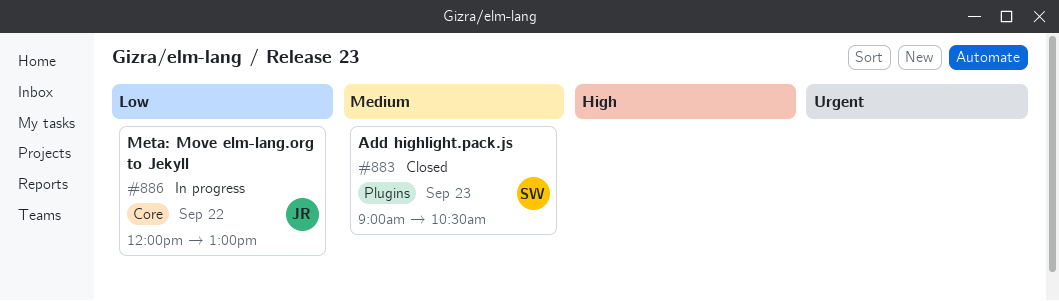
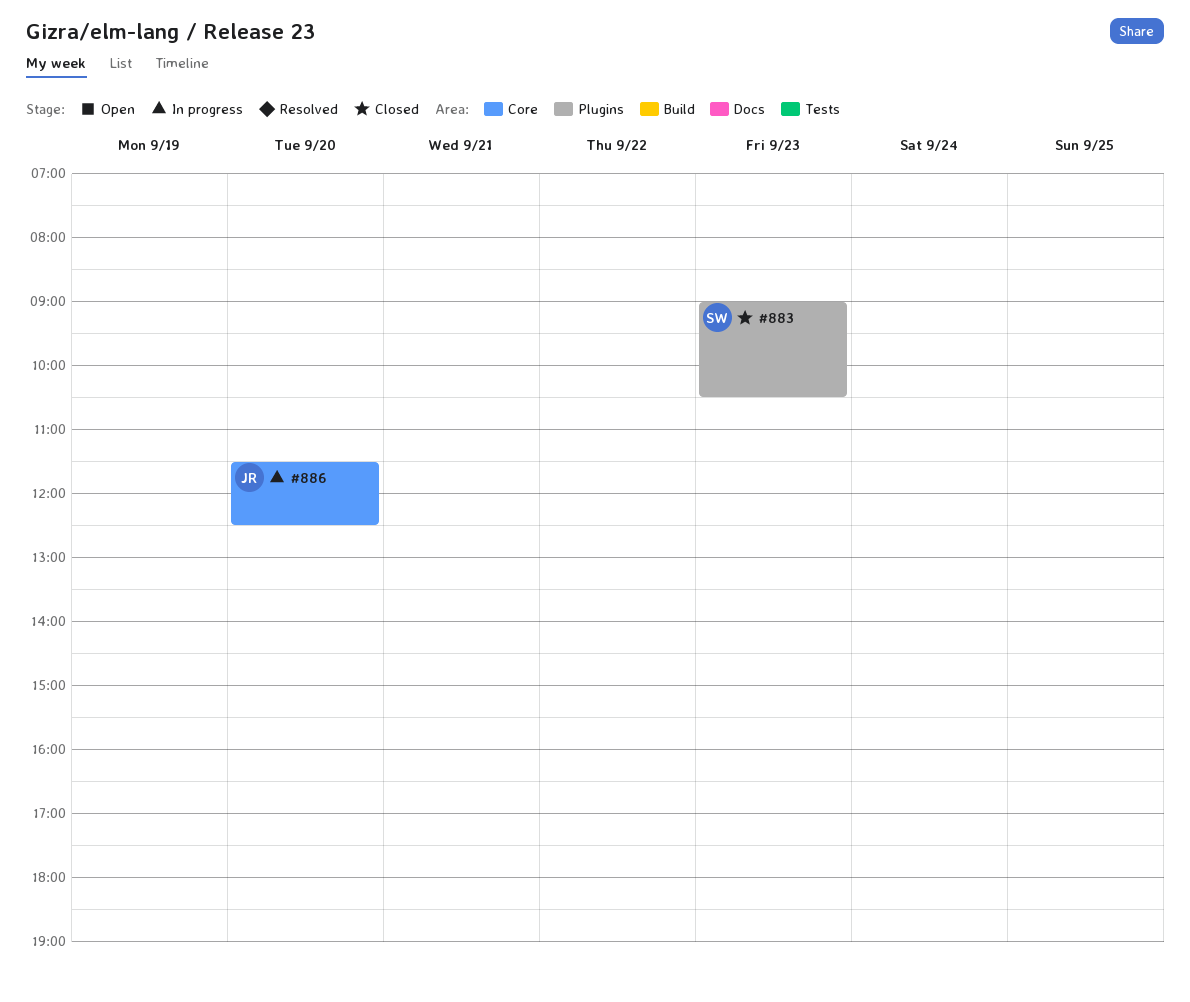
#886, day: Sep 22 -> Sep 20
#886, begins: 12:00 -> 11:30
#886, ends: 13:00 -> 12:30

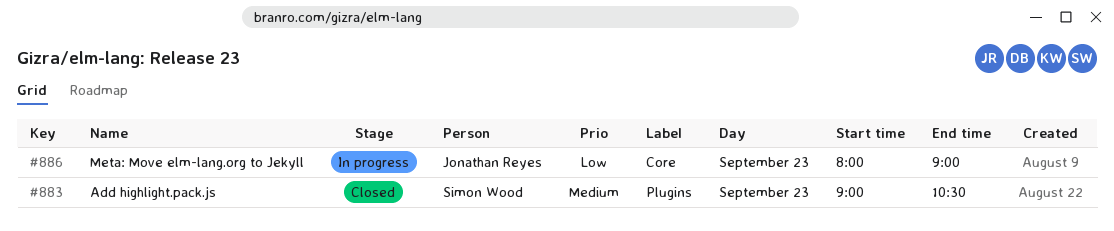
#886, day: Sep 20 -> Sep 23
#886, begins: 11:30 -> 08:00
#886, ends: 12:30 -> 09:00

